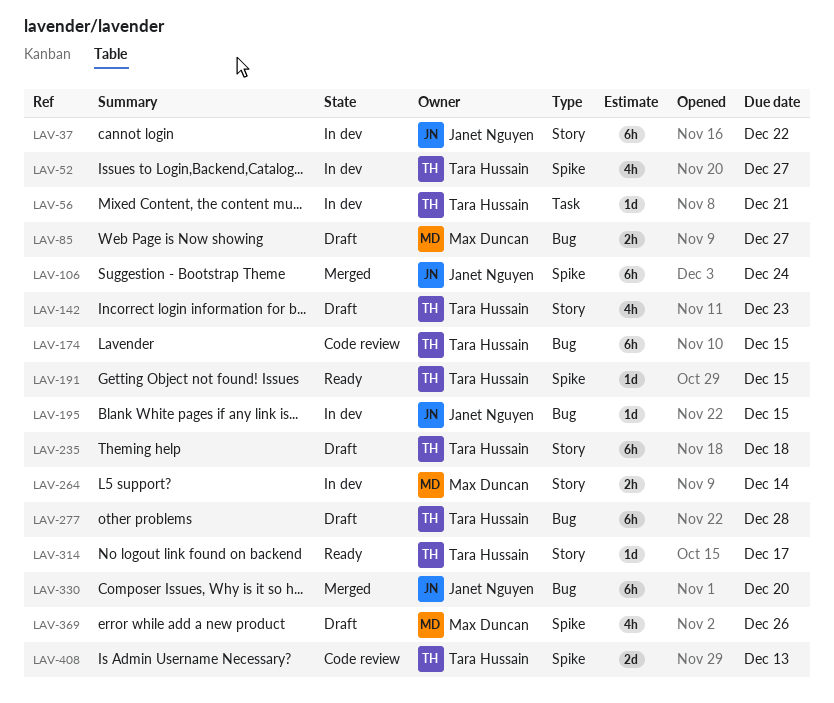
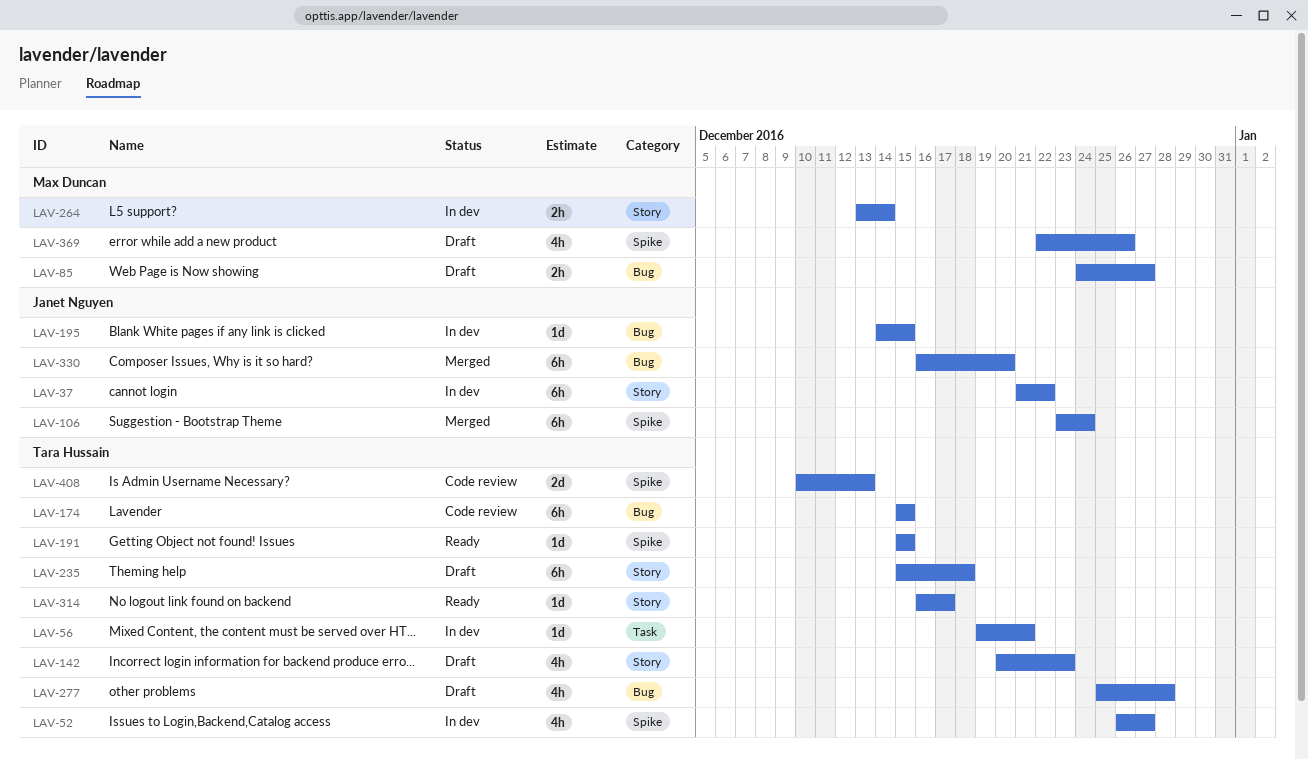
LAV-277, estimate: 6h -> 4h

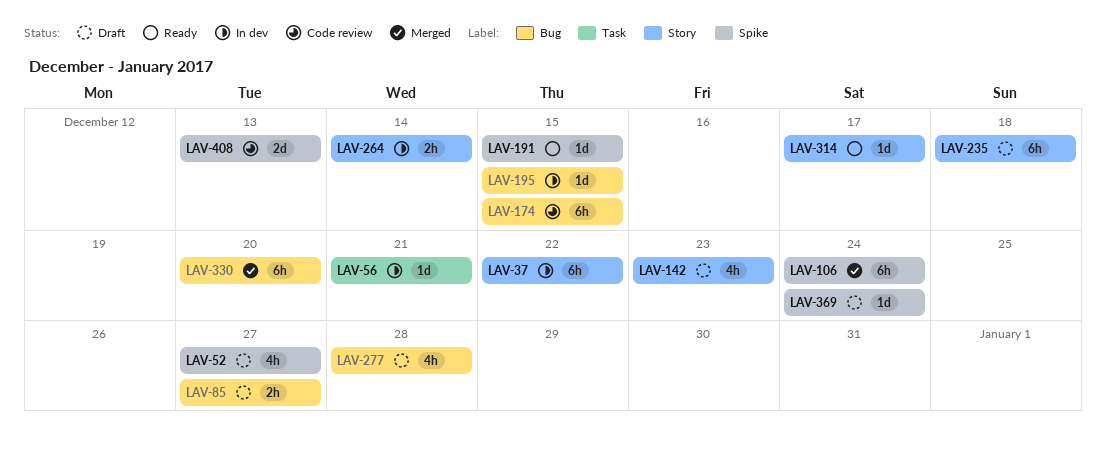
LAV-52, status: In dev -> Draft
LAV-369, estimate: 4h -> 1d
LAV-369, due: Dec 26 -> Dec 24

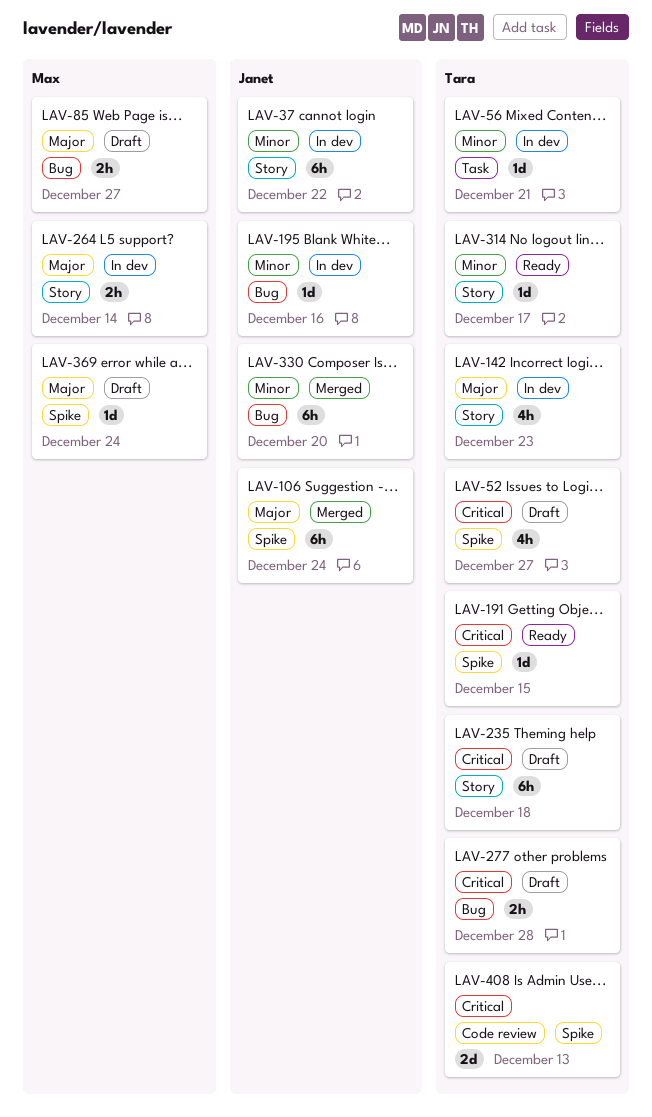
LAV-142, status: Draft -> In dev
LAV-174: present -> none
LAV-195, due: Dec 15 -> Dec 16
LAV-277, estimate: 4h -> 2h

